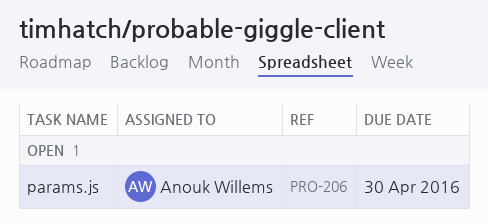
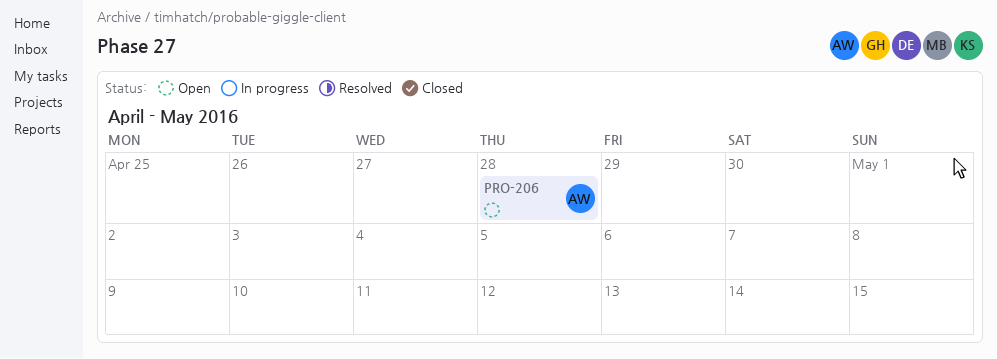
PRO-206, due: Apr 30 -> Apr 28

